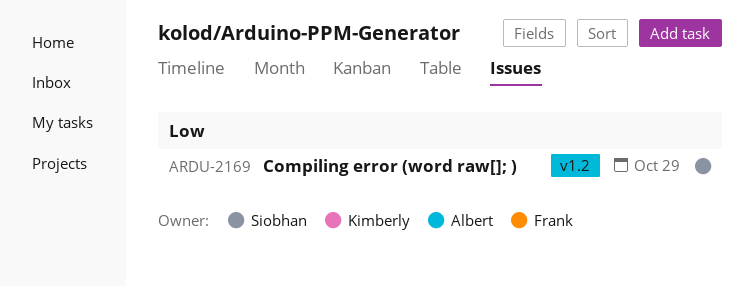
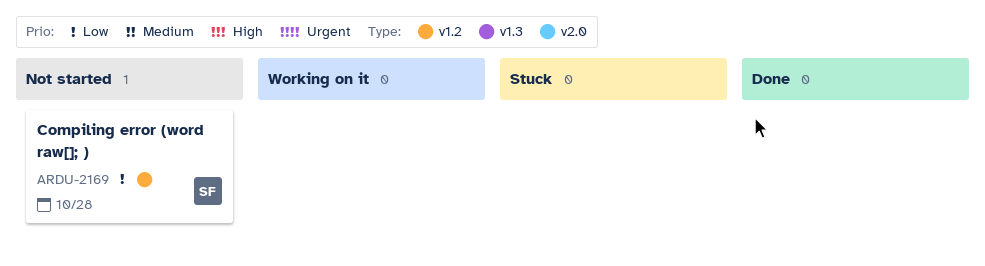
ARDU-2169, due: Oct 29 -> Oct 28

